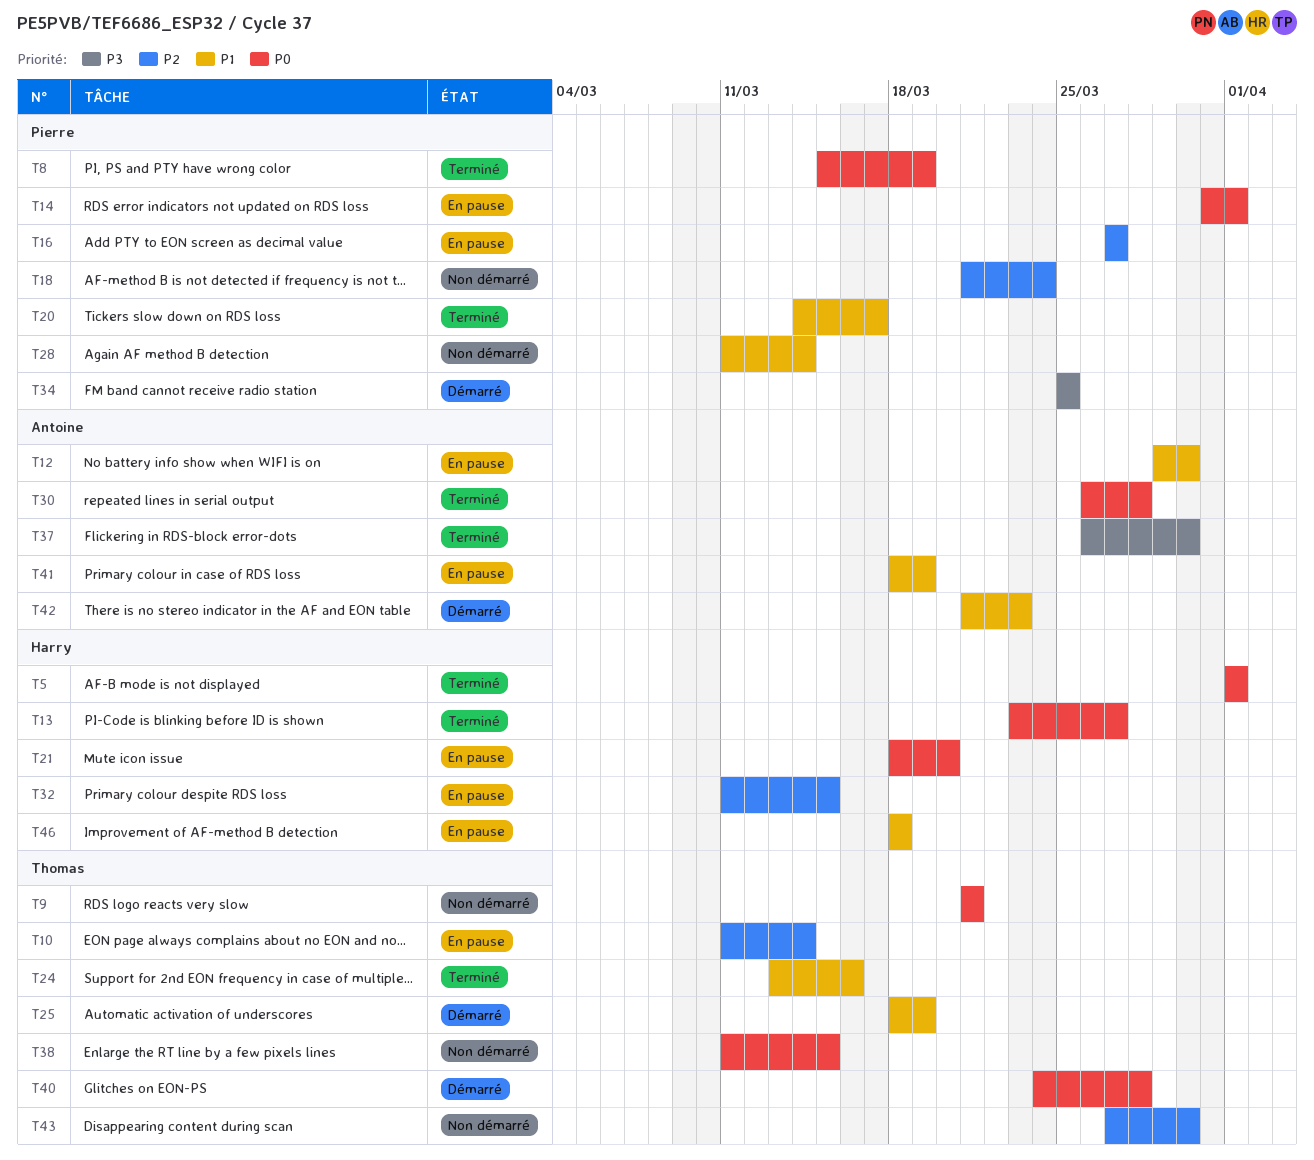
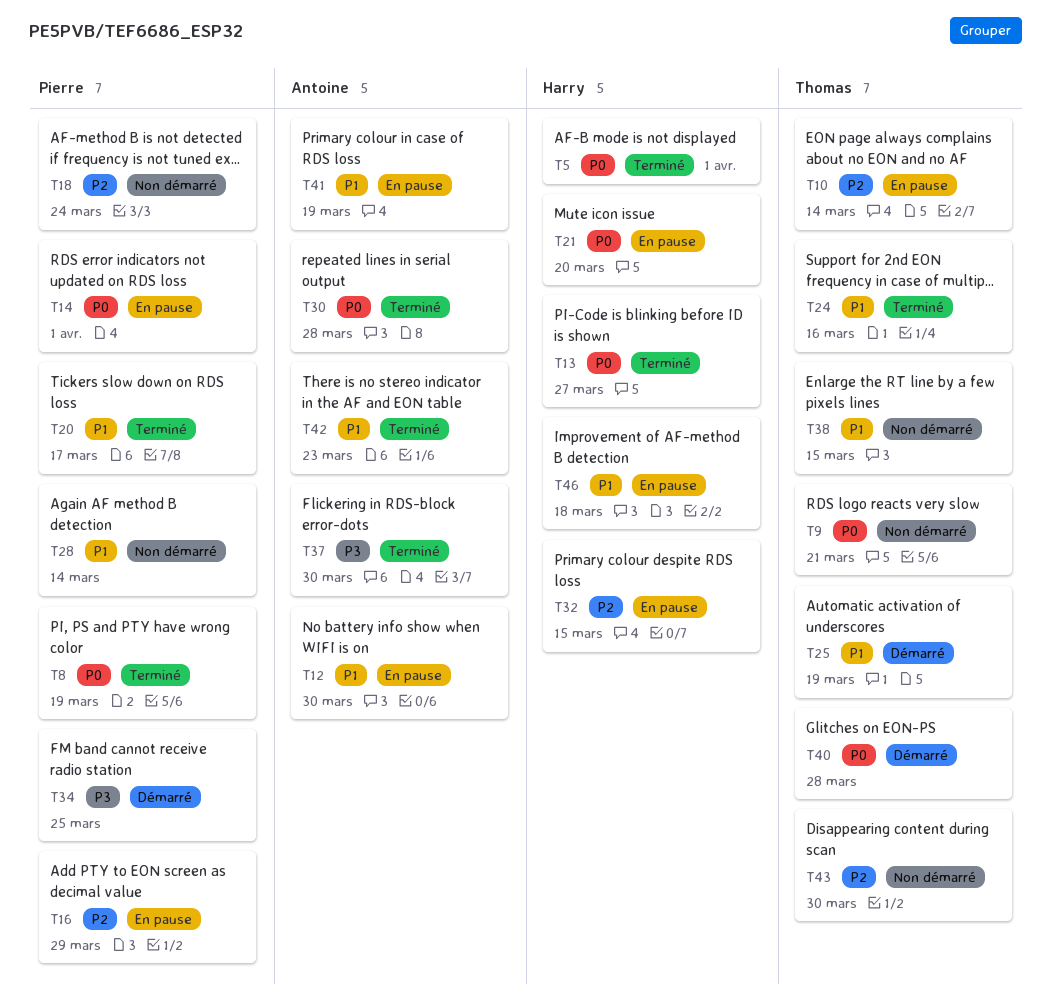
T16, due: Mar 27 -> Mar 29
T38, priority: P0 -> P1
T42, status: Démarré -> Terminé

